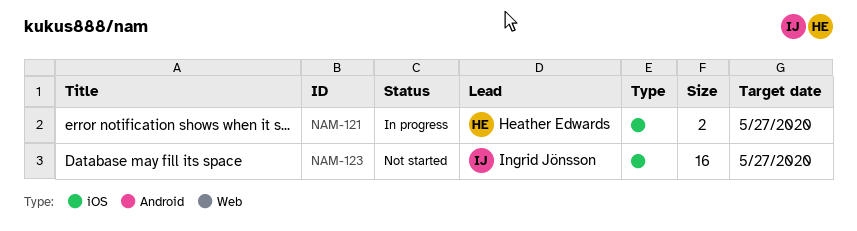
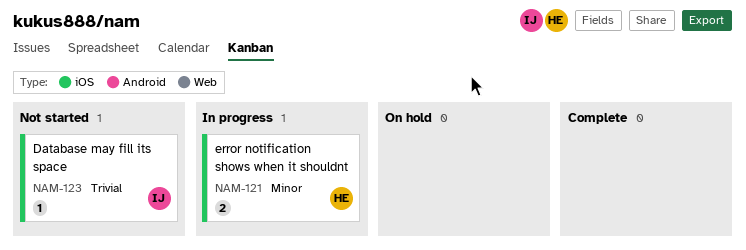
NAM-123, estimate: 16 -> 1

